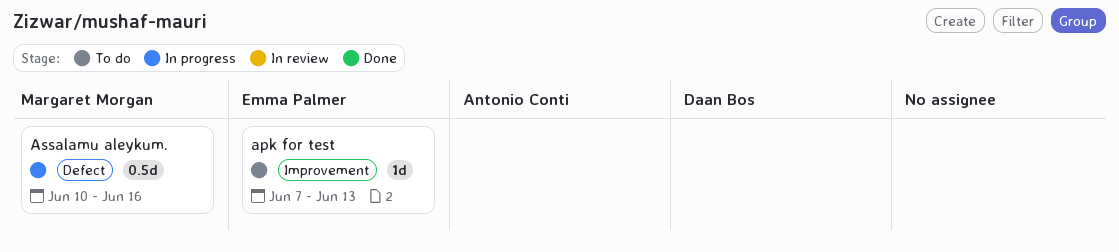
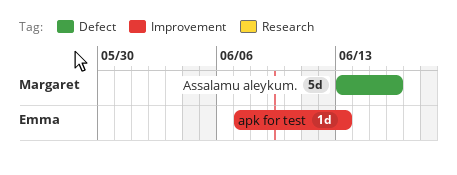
Assalamu aleykum., estimate: 0.5d -> 5d
Assalamu aleykum., start: Jun 10 -> Jun 13

